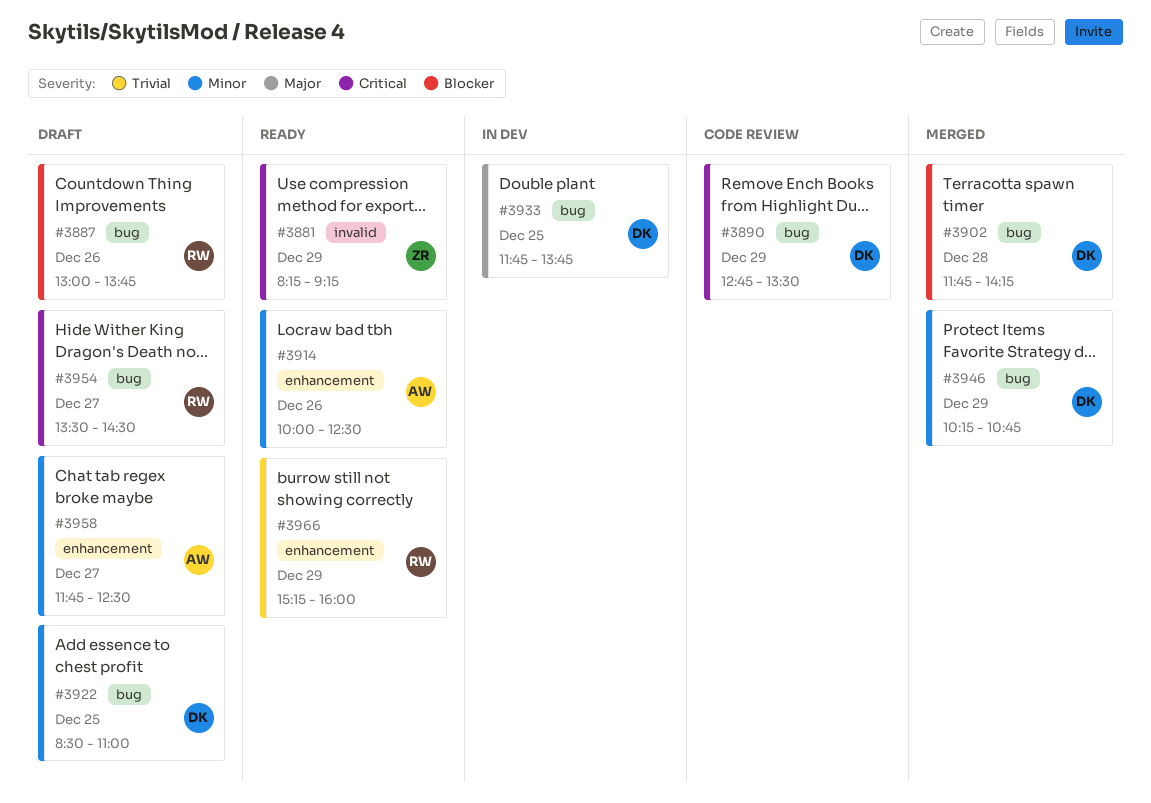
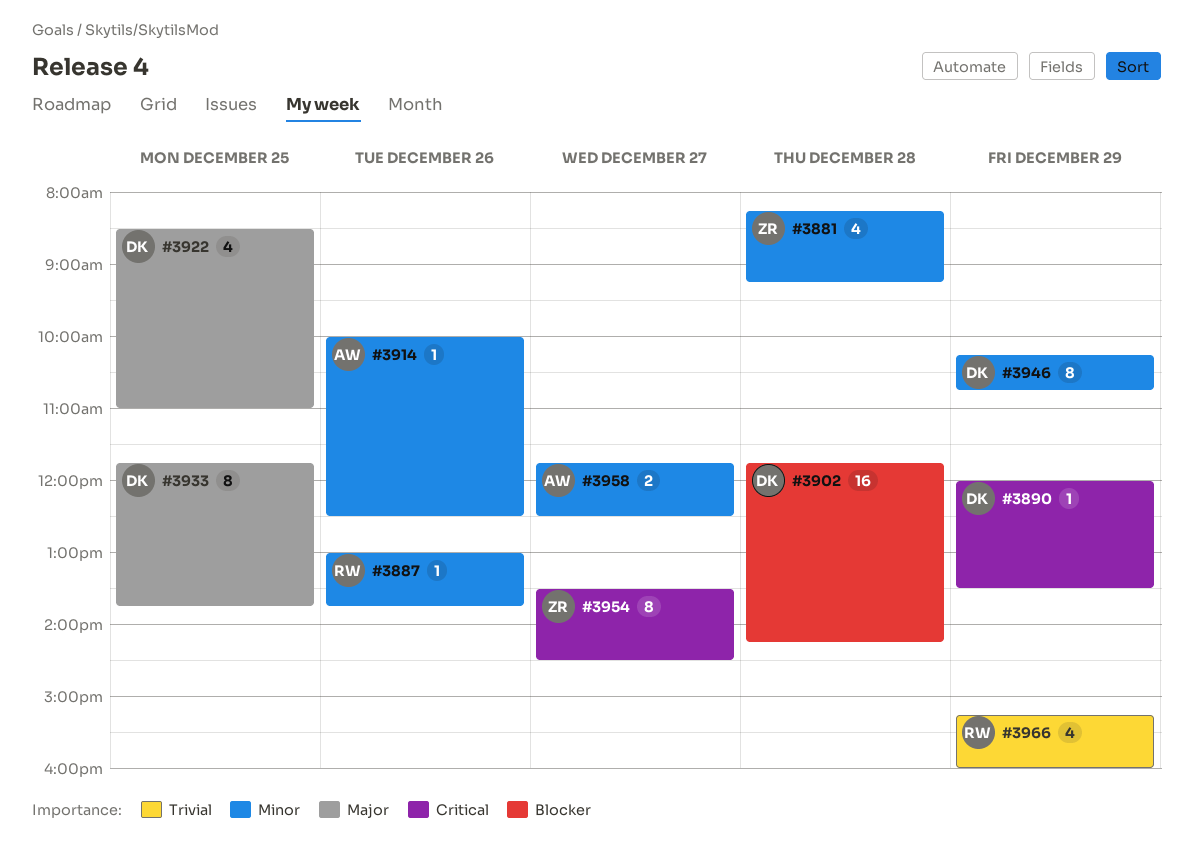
#3881, priority: Critical -> Minor
#3881, day: Dec 29 -> Dec 28
#3887, priority: Blocker -> Minor
#3890, begins: 12:45 -> 12:00
#3922, priority: Minor -> Major
#3954, owner: RW -> ZR

